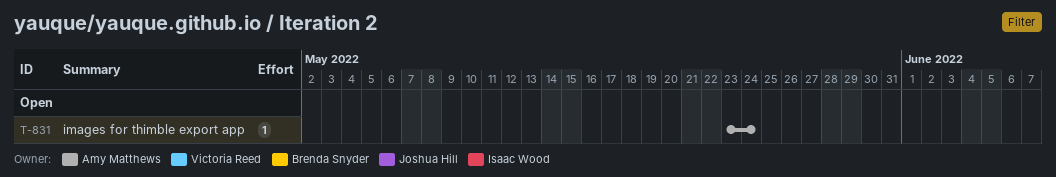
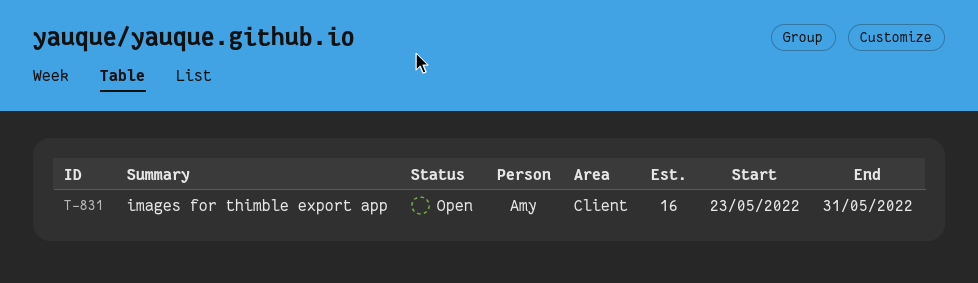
T-831, estimate: 1 -> 16
T-831, due: May 24 -> May 31

